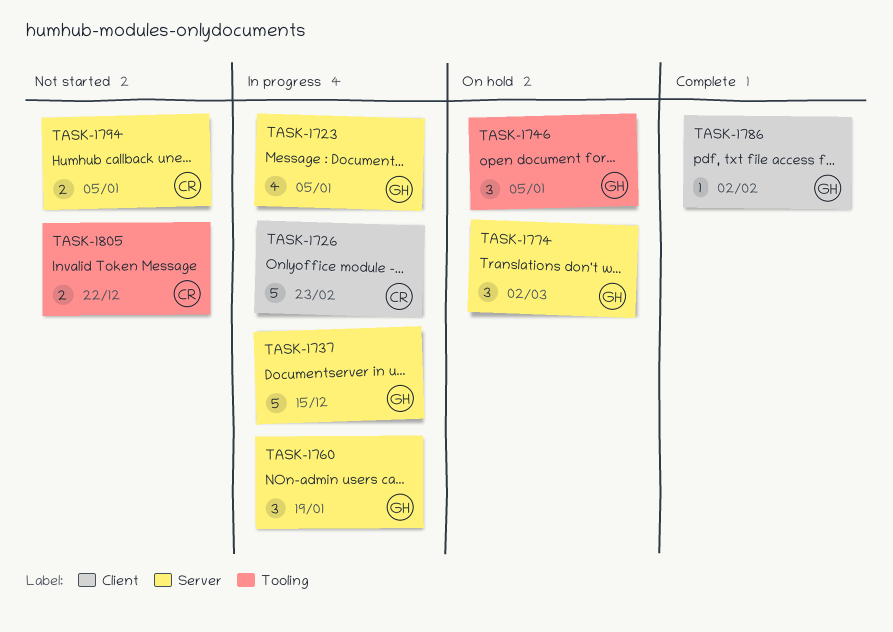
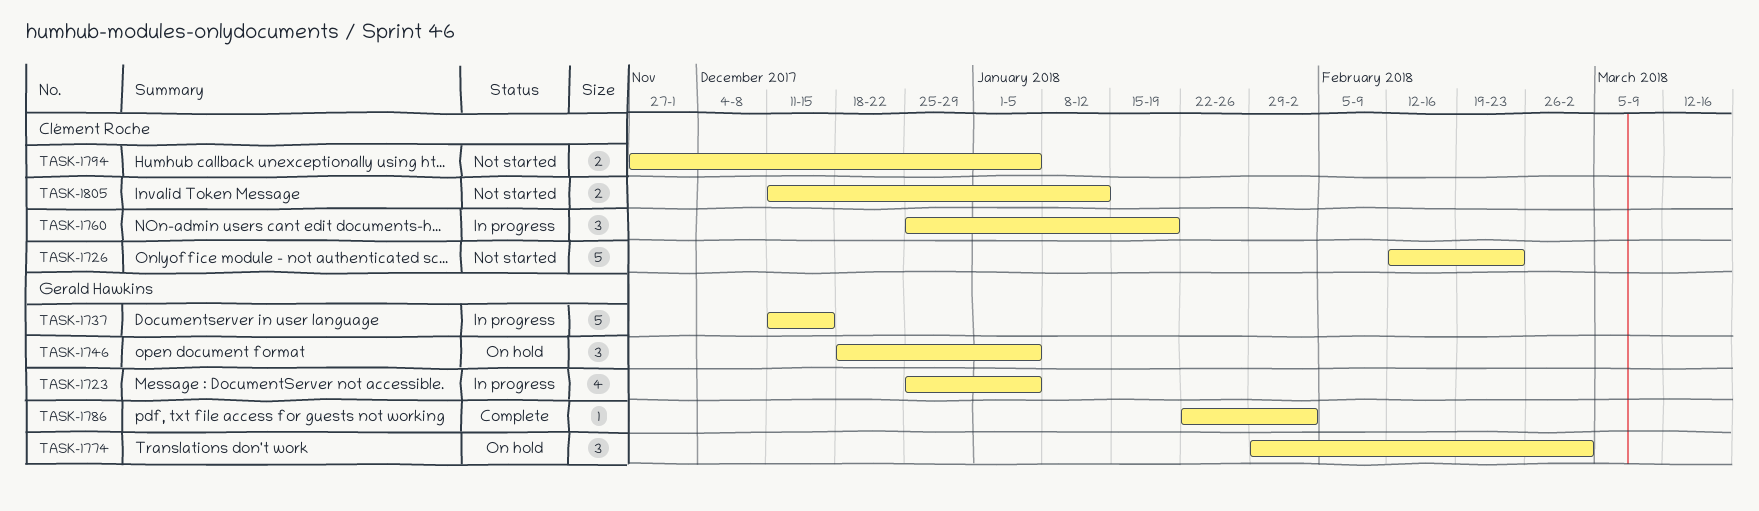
TASK-1726, status: In progress -> Not started
TASK-1760, owner: Gerald Hawkins -> Clément Roche
TASK-1805, due: Dec 22 -> Jan 12

